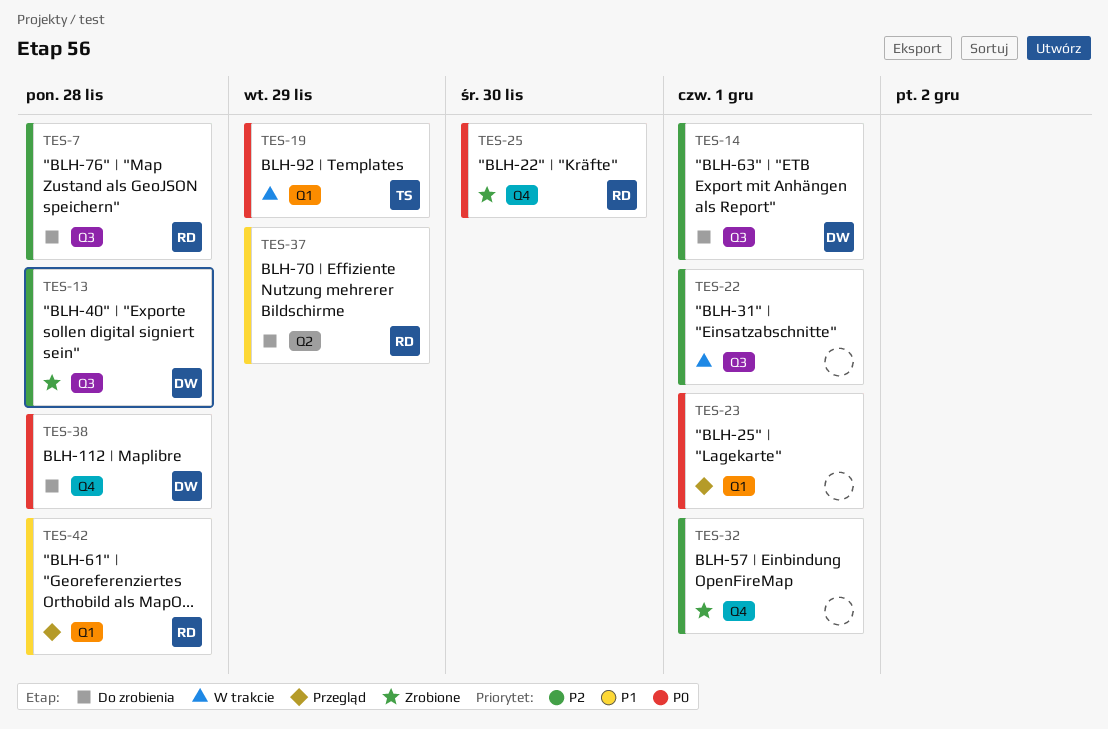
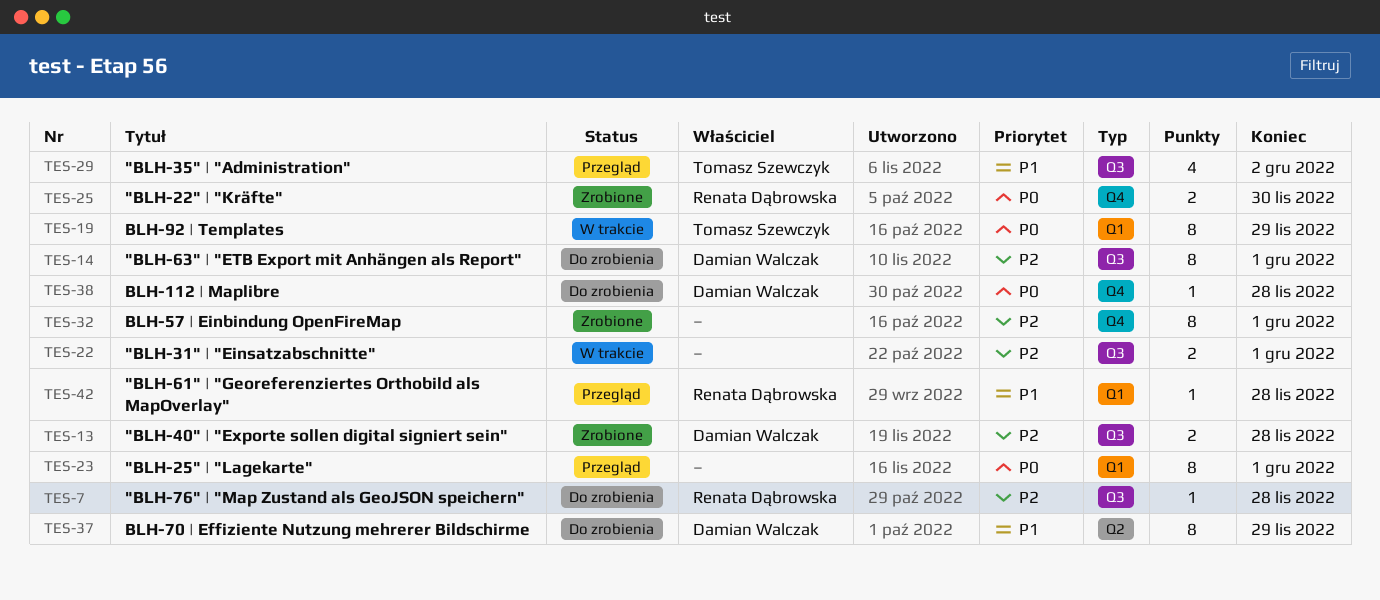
TES-29: none -> present
TES-37, owner: Renata Dąbrowska -> Damian Walczak

